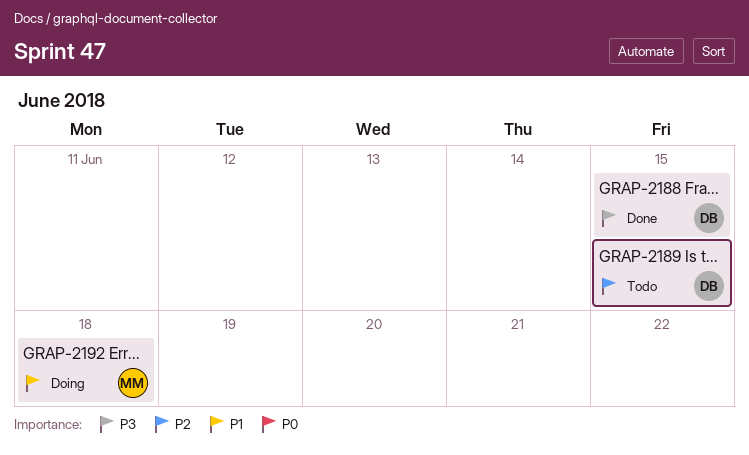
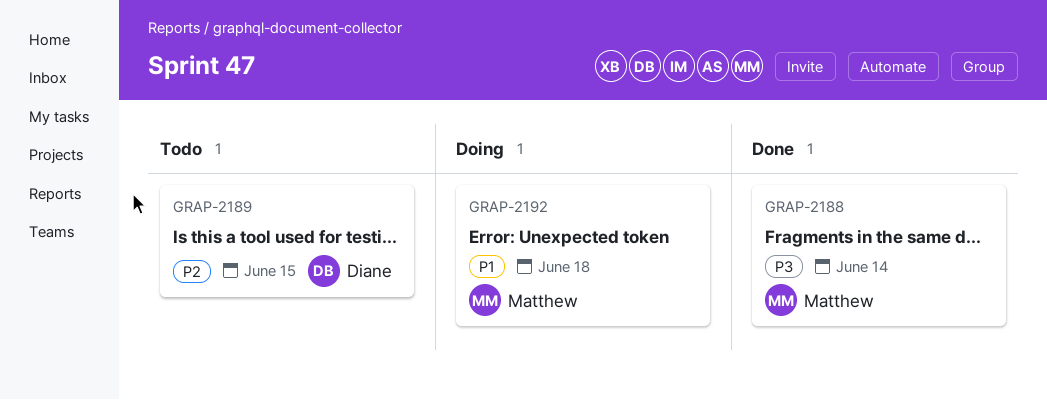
GRAP-2188, owner: Diane -> Matthew
GRAP-2188, due: Jun 15 -> Jun 14

